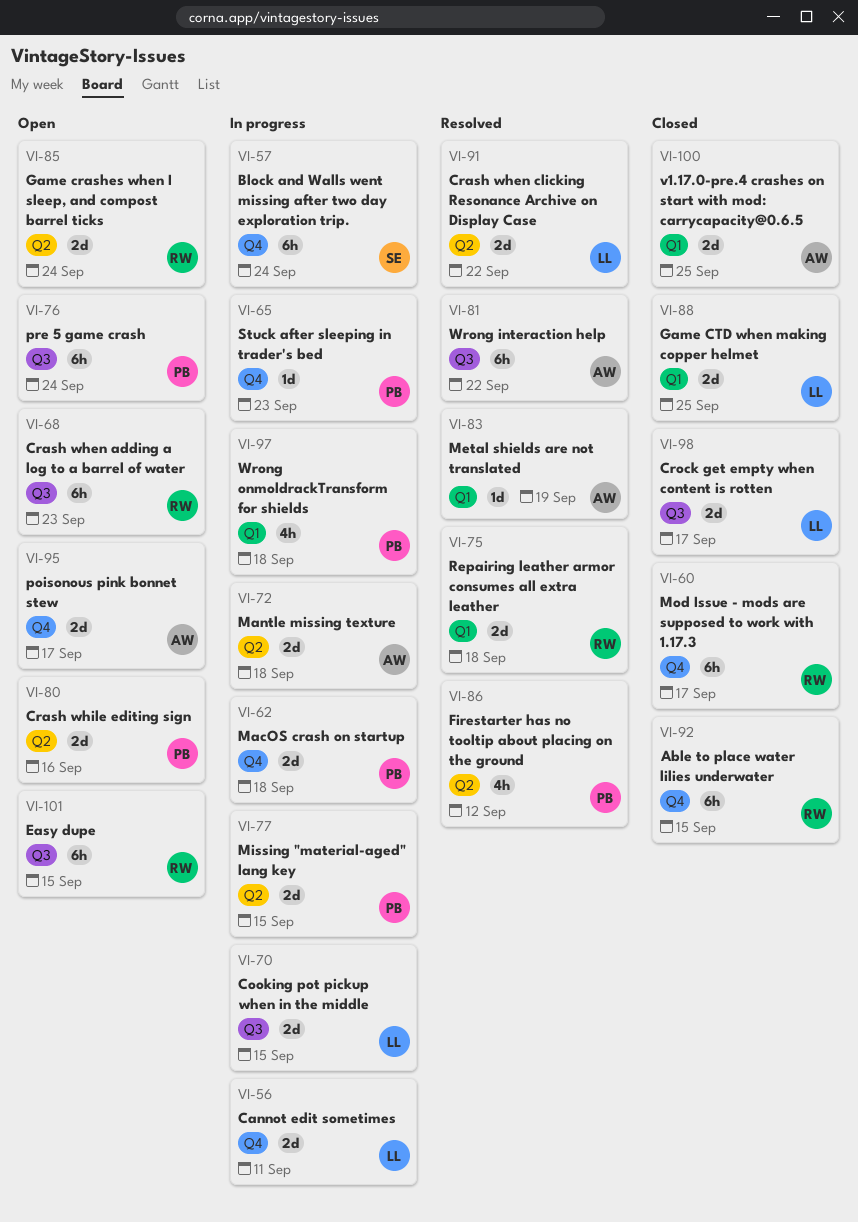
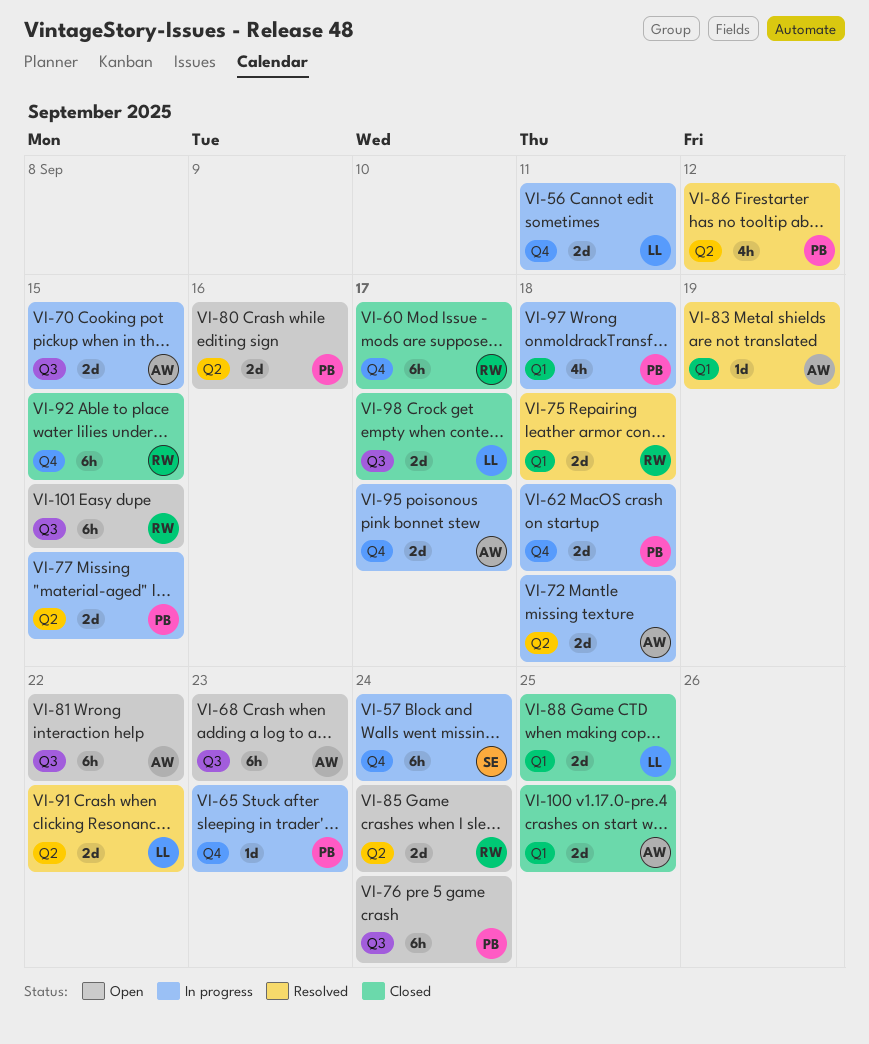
VI-68, owner: RW -> AW
VI-70, owner: LL -> AW
VI-81, status: Resolved -> Open
VI-95, status: Open -> In progress

